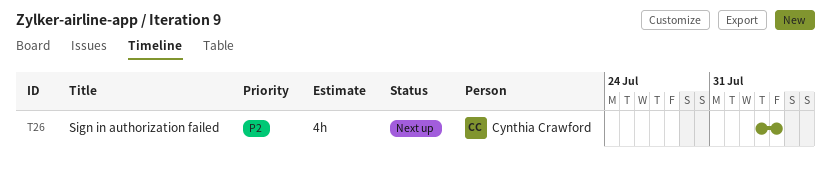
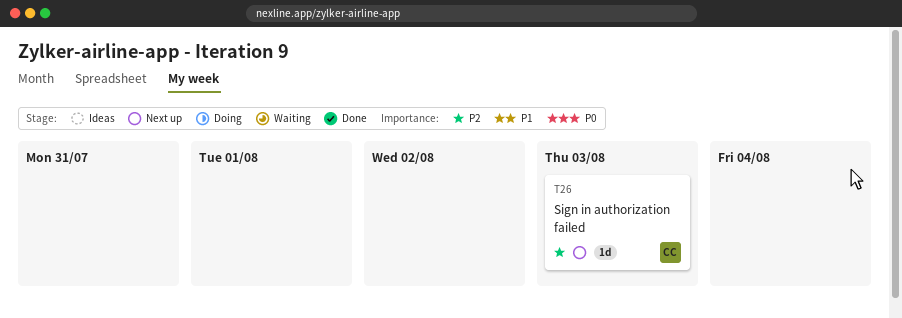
T26, estimate: 4h -> 1d
T26, due: Aug 4 -> Aug 3

